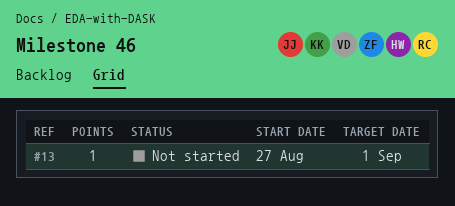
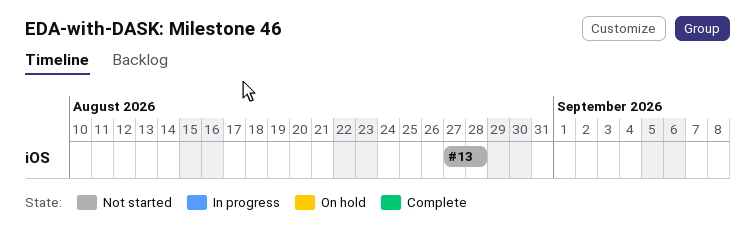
#13, due: Sep 1 -> Aug 28

